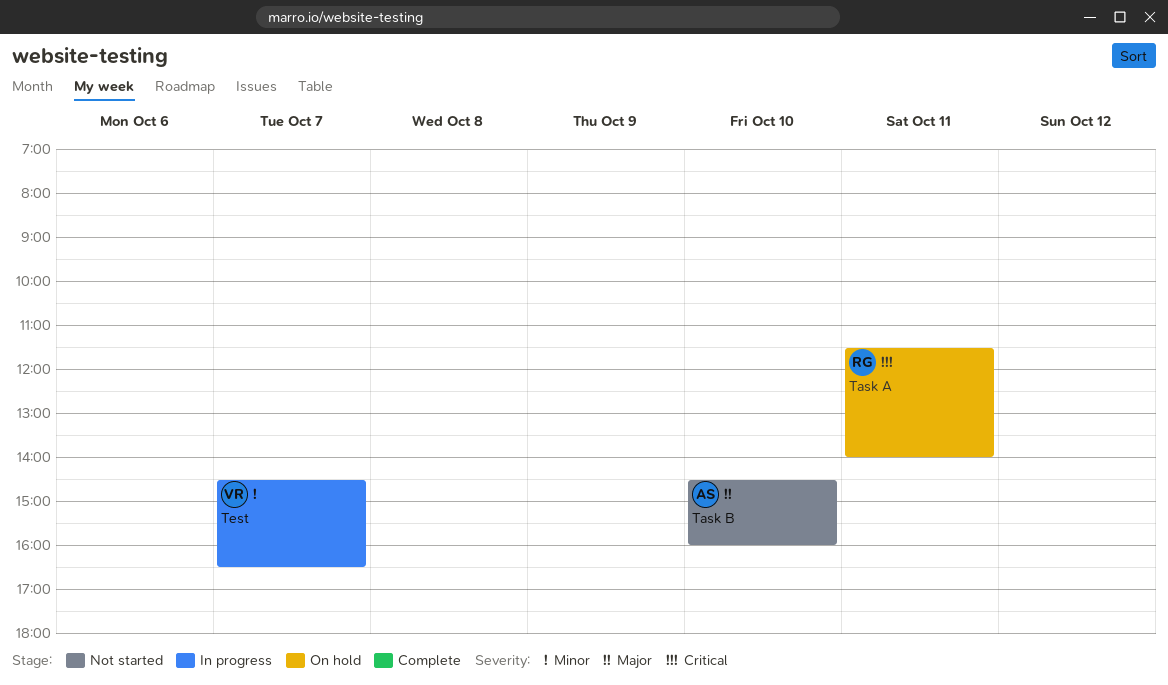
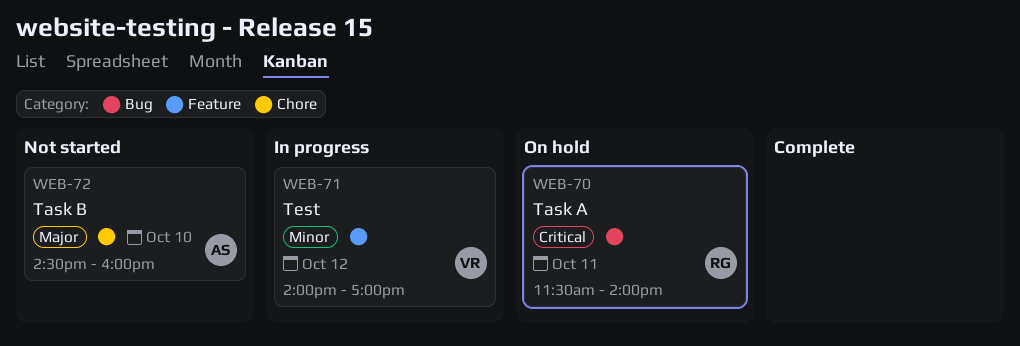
Test, day: Oct 7 -> Oct 12
Test, begins: 14:30 -> 14:00
Test, ends: 16:30 -> 17:00

